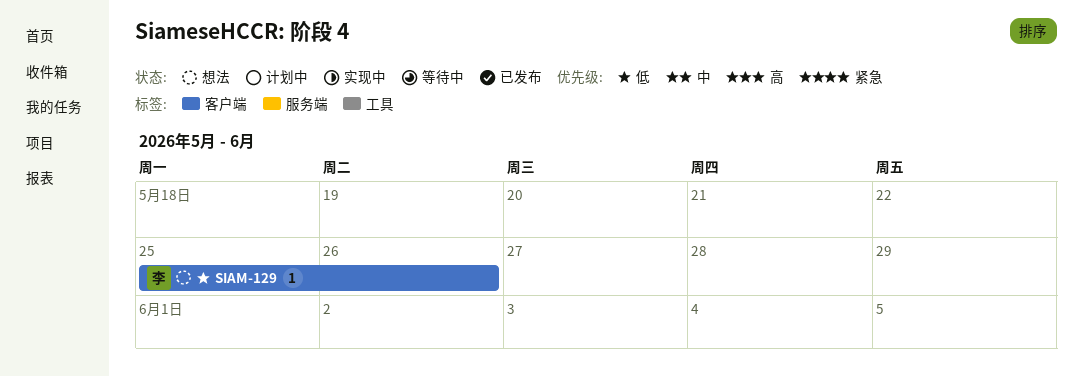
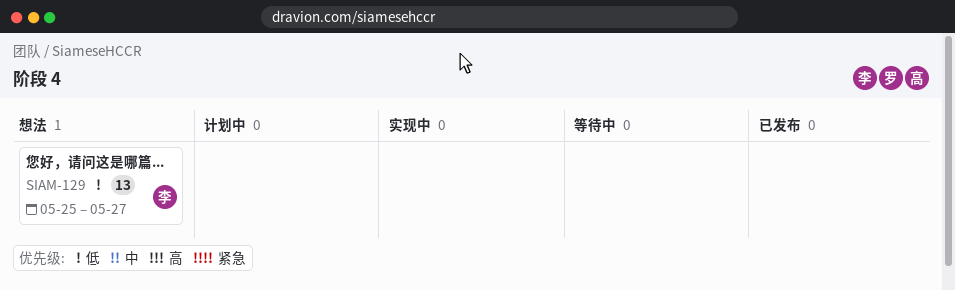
SIAM-129, estimate: 1 -> 13
SIAM-129, due: May 26 -> May 27

